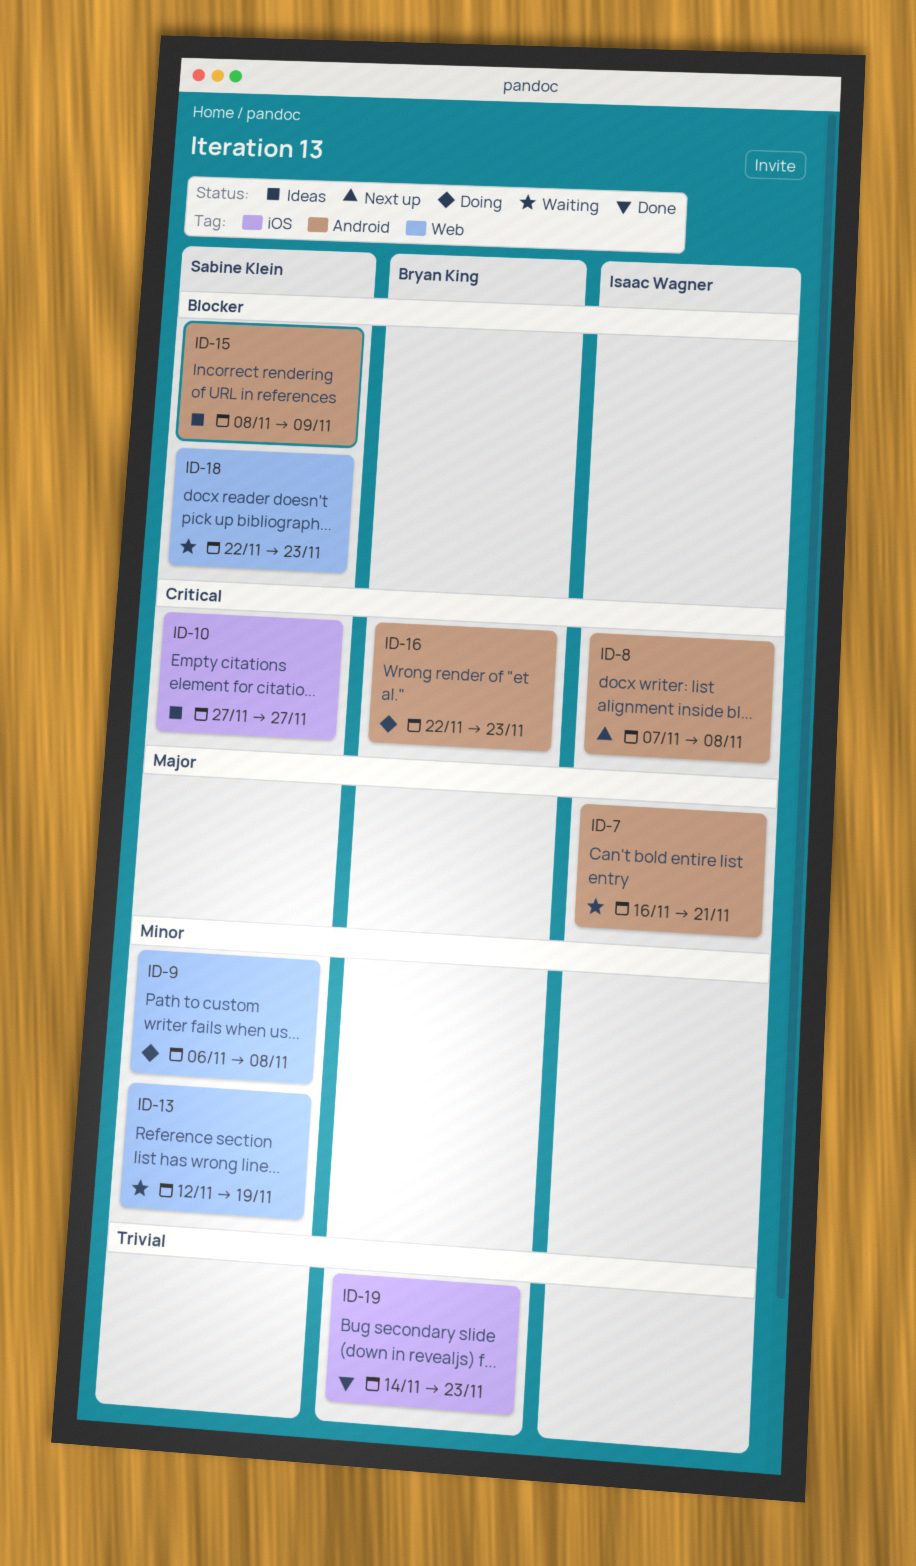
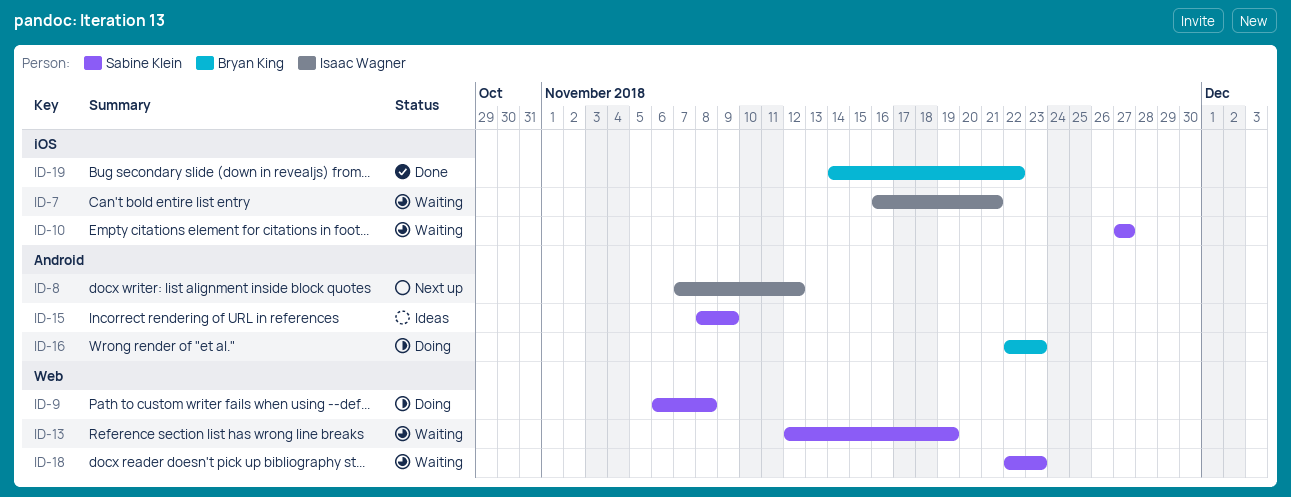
ID-7, label: Android -> iOS
ID-8, due: Nov 8 -> Nov 12
ID-10, status: Ideas -> Waiting
ID-19, due: Nov 23 -> Nov 22

